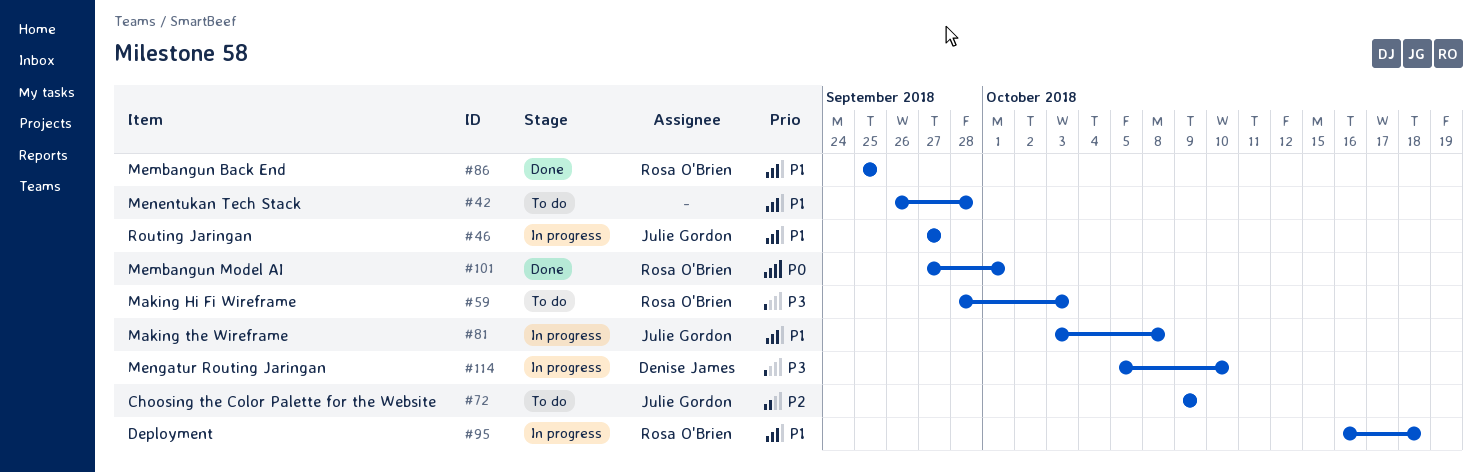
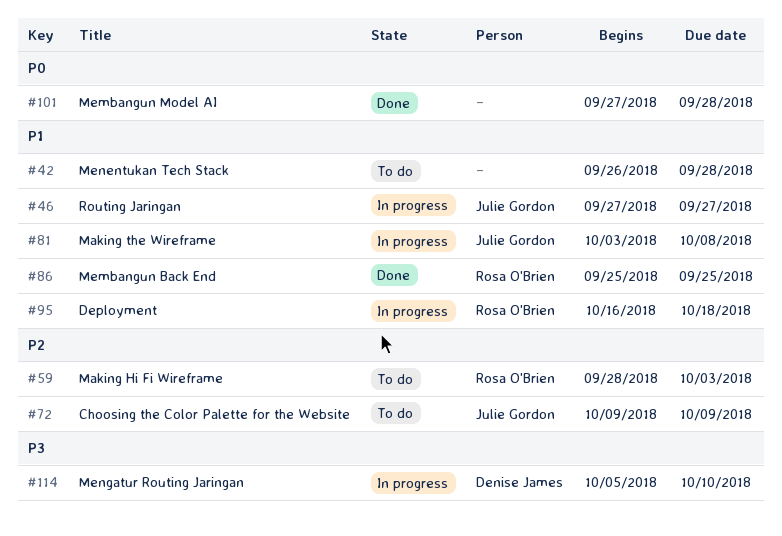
#59, priority: P3 -> P2
#101, owner: Rosa O'Brien -> none
#101, due: Oct 1 -> Sep 28

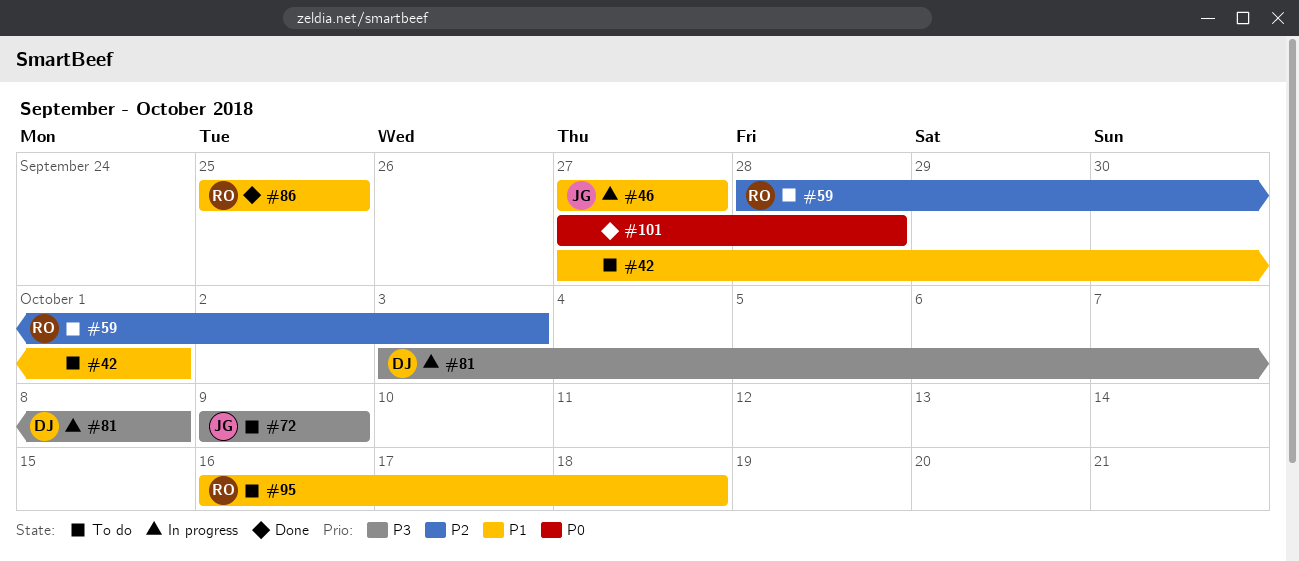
#42, start: Sep 26 -> Sep 27
#42, due: Sep 28 -> Oct 1
#72, priority: P2 -> P3
#81, owner: Julie Gordon -> Denise James
#81, priority: P1 -> P3
#95, status: In progress -> To do
#114: present -> none

